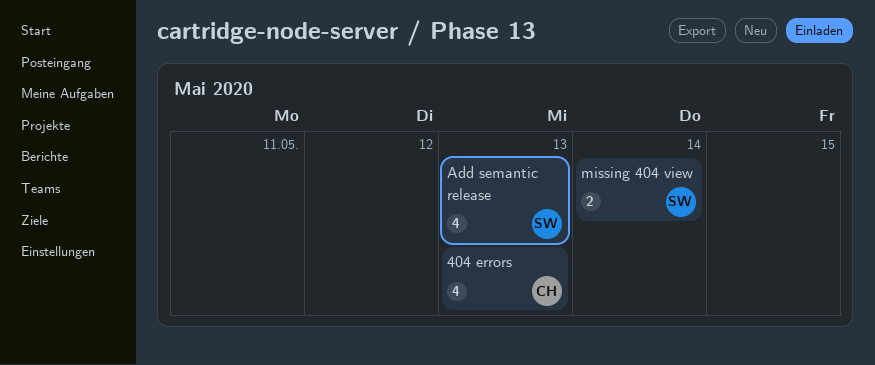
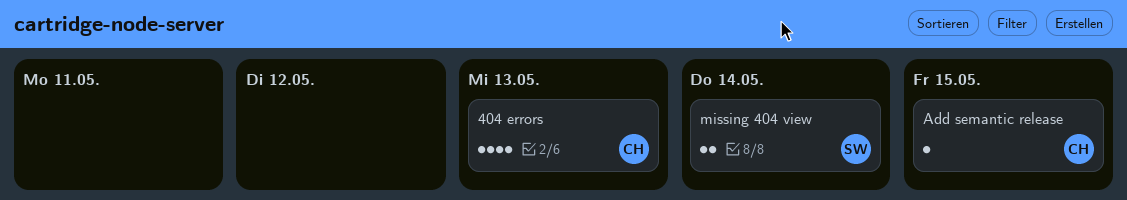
Add semantic release, owner: SW -> CH
Add semantic release, estimate: 4 -> 1
Add semantic release, due: May 13 -> May 15

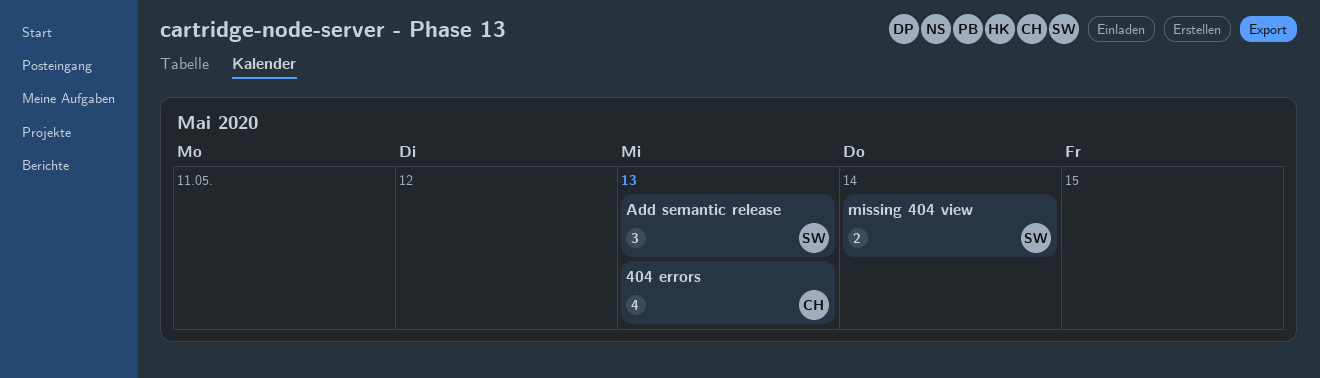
Add semantic release, owner: CH -> SW
Add semantic release, estimate: 1 -> 3
Add semantic release, due: May 15 -> May 13

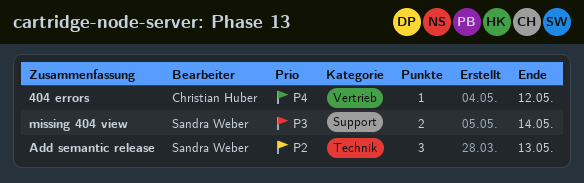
404 errors, estimate: 4 -> 1
404 errors, due: May 13 -> May 12

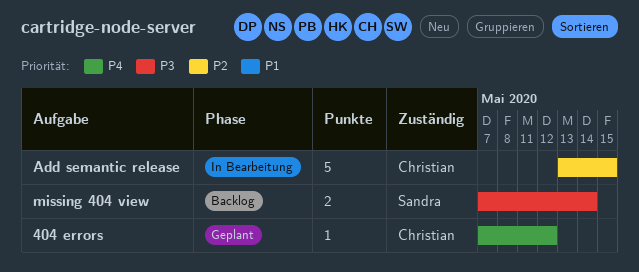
Add semantic release, owner: Sandra Weber -> Christian Huber
Add semantic release, estimate: 3 -> 5
Add semantic release, due: May 13 -> May 15

